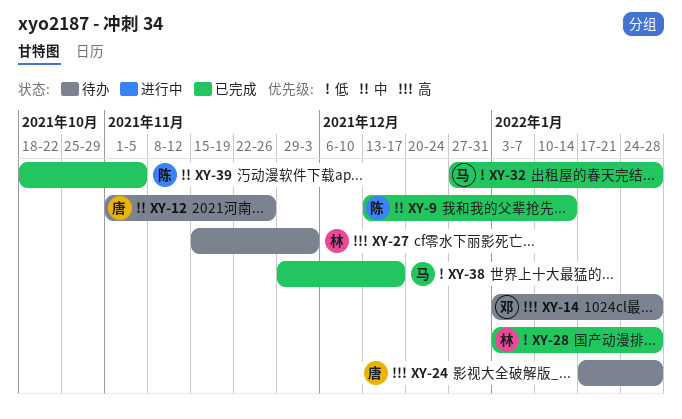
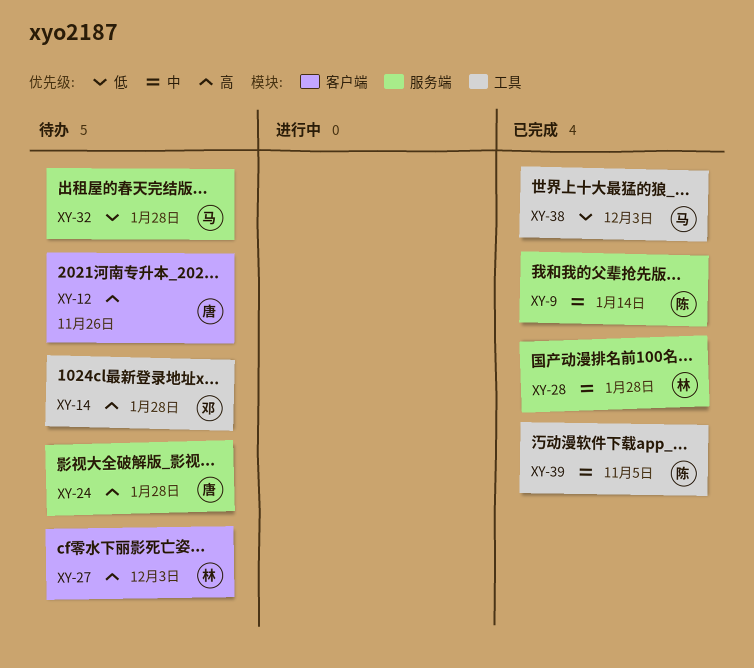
XY-12, priority: 中 -> 高
XY-28, priority: 低 -> 中
XY-32, status: 已完成 -> 待办
XY-38, due: Dec 17 -> Dec 3

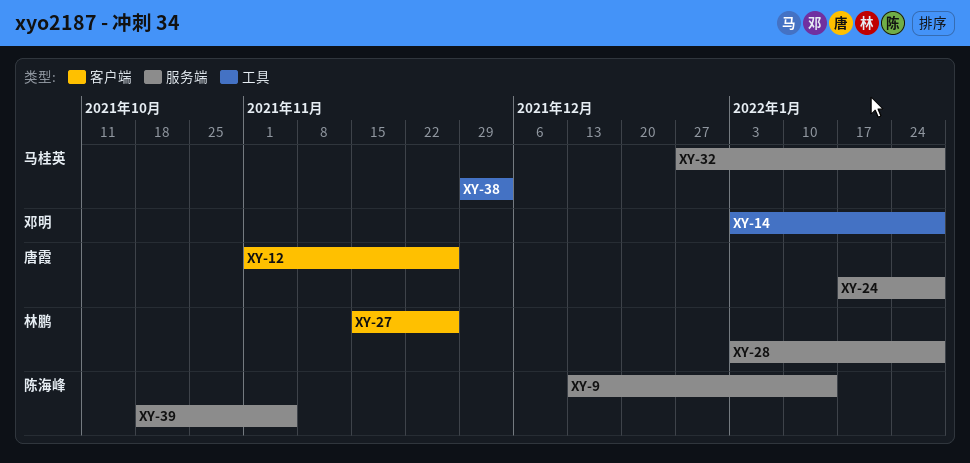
XY-27, due: Dec 3 -> Nov 26
XY-39, label: 工具 -> 服务端

